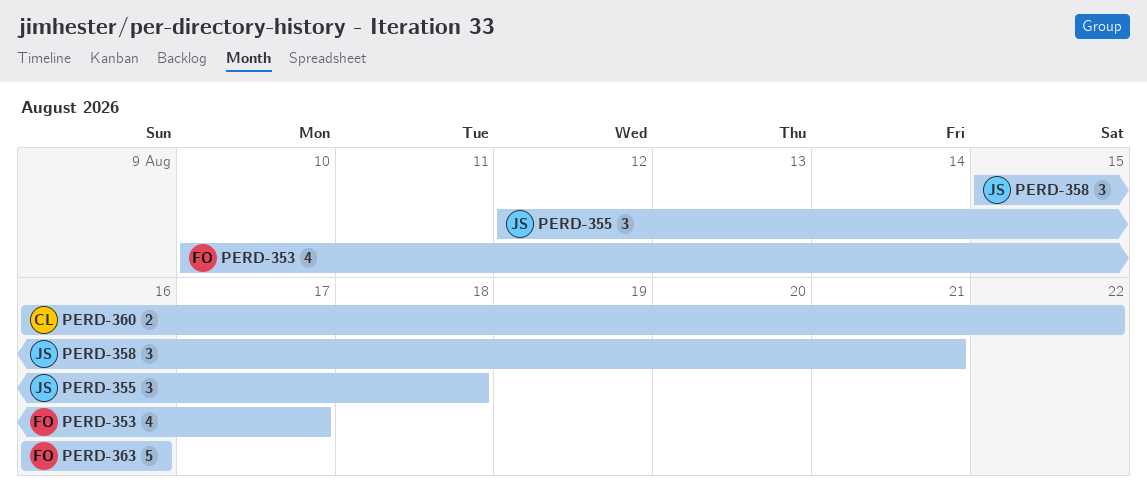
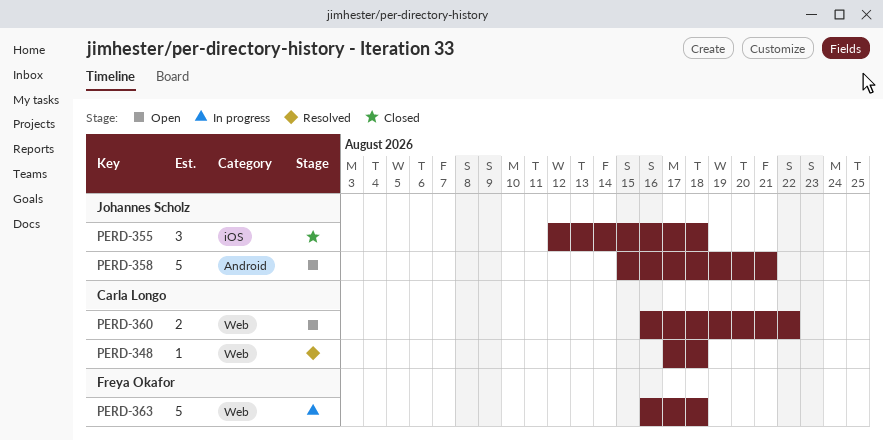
PERD-348: none -> present
PERD-353: present -> none
PERD-358, estimate: 3 -> 5
PERD-363, due: Aug 16 -> Aug 18

